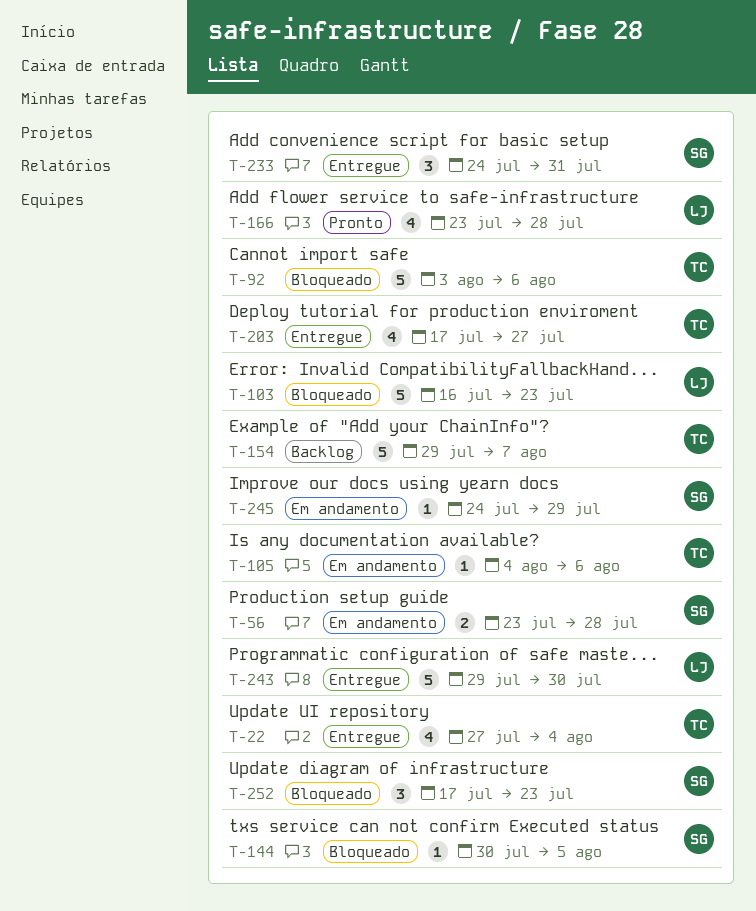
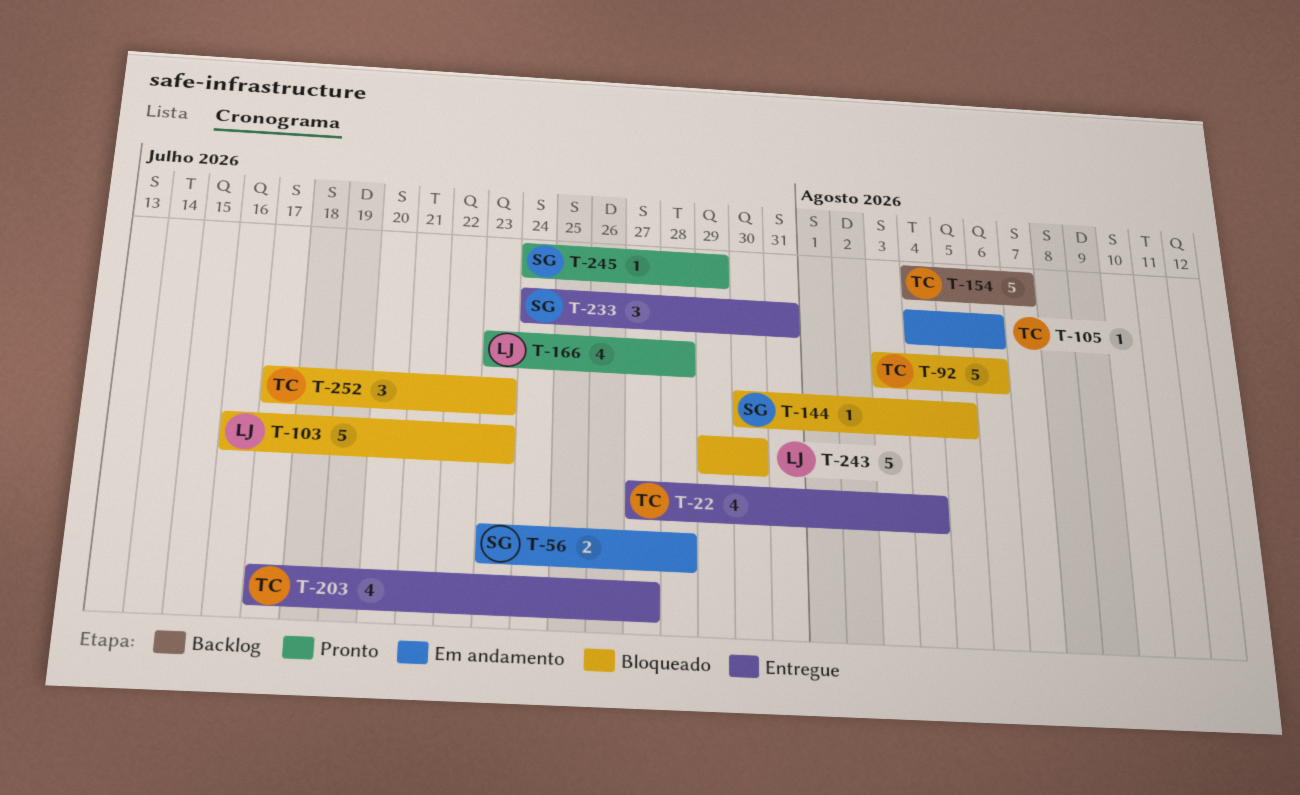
T-154, start: Jul 29 -> Aug 4
T-243, status: Entregue -> Bloqueado
T-245, status: Em andamento -> Pronto
T-252, owner: SG -> TC

